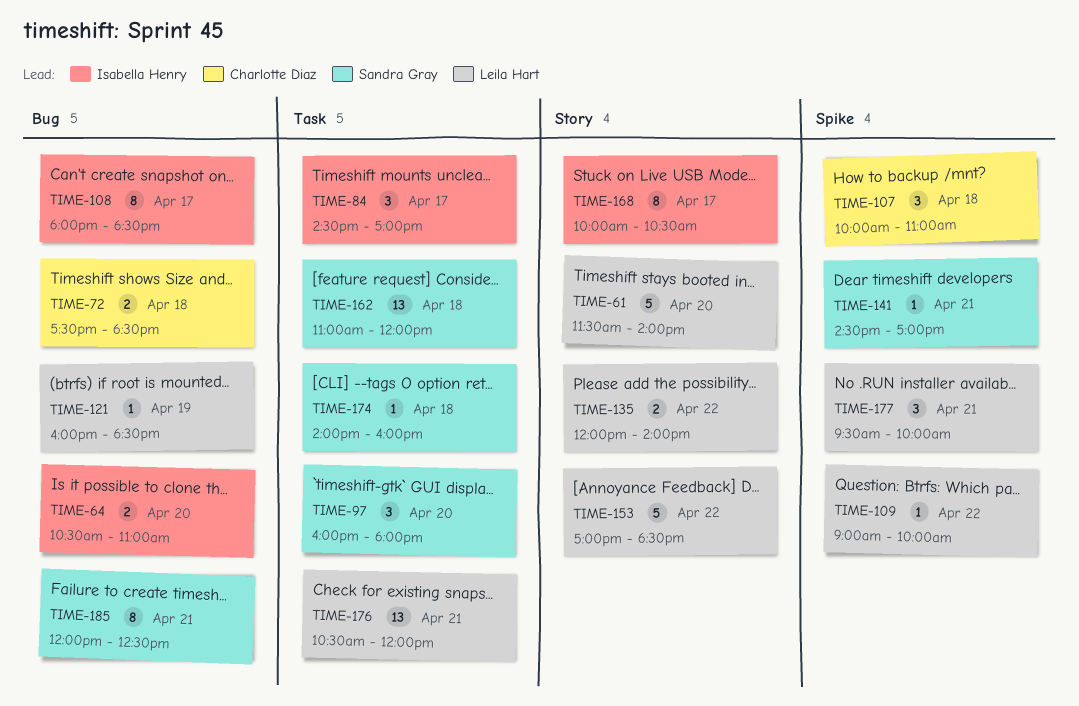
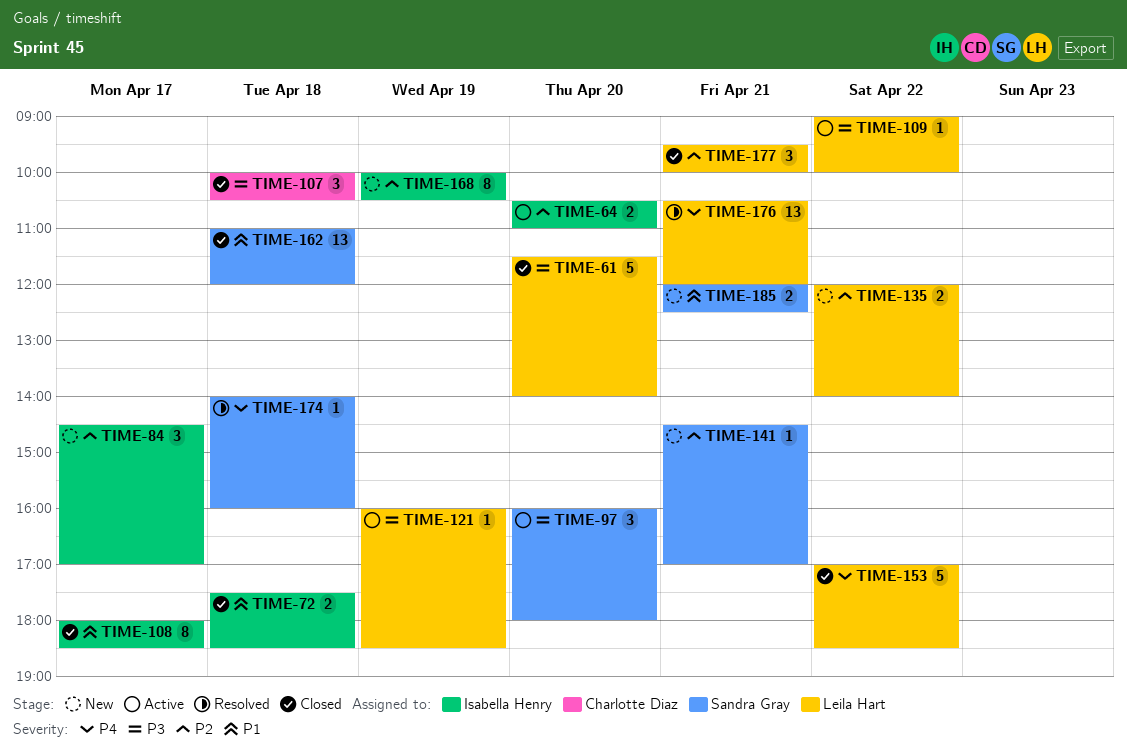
TIME-72, owner: Charlotte Diaz -> Isabella Henry
TIME-107, ends: 11:00 -> 10:30
TIME-168, day: Apr 17 -> Apr 19
TIME-185, estimate: 8 -> 2

